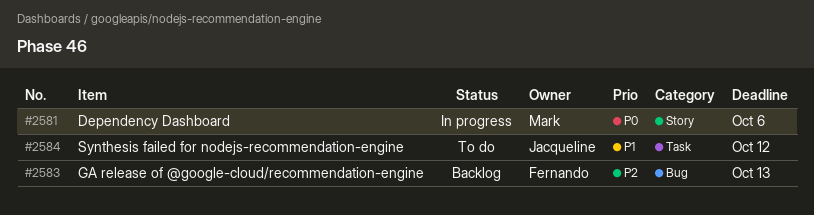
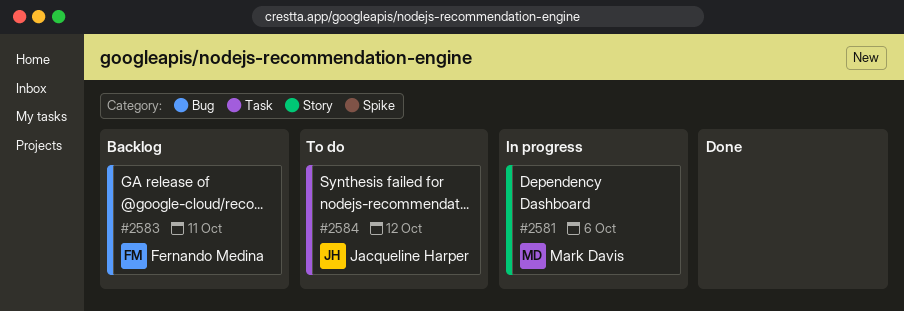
#2583, due: Oct 13 -> Oct 11

